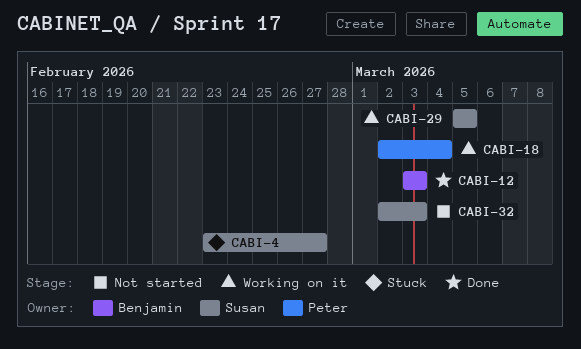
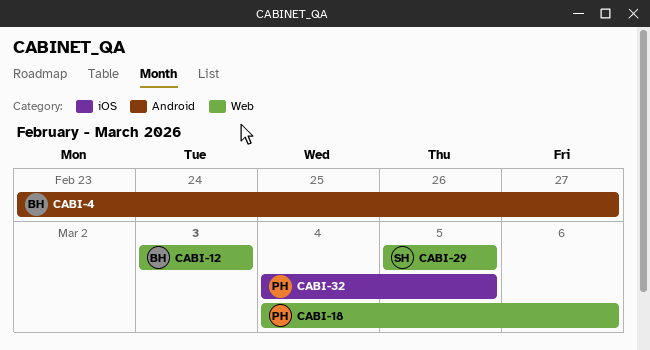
CABI-4, owner: Susan -> Benjamin
CABI-18, start: Mar 2 -> Mar 4
CABI-18, due: Mar 4 -> Mar 6
CABI-32, owner: Susan -> Peter
CABI-32, start: Mar 2 -> Mar 4
CABI-32, due: Mar 3 -> Mar 5

